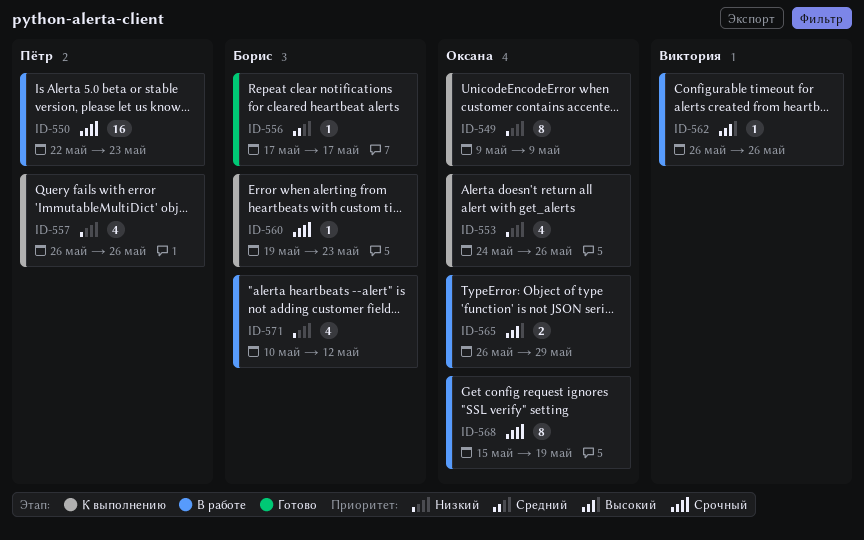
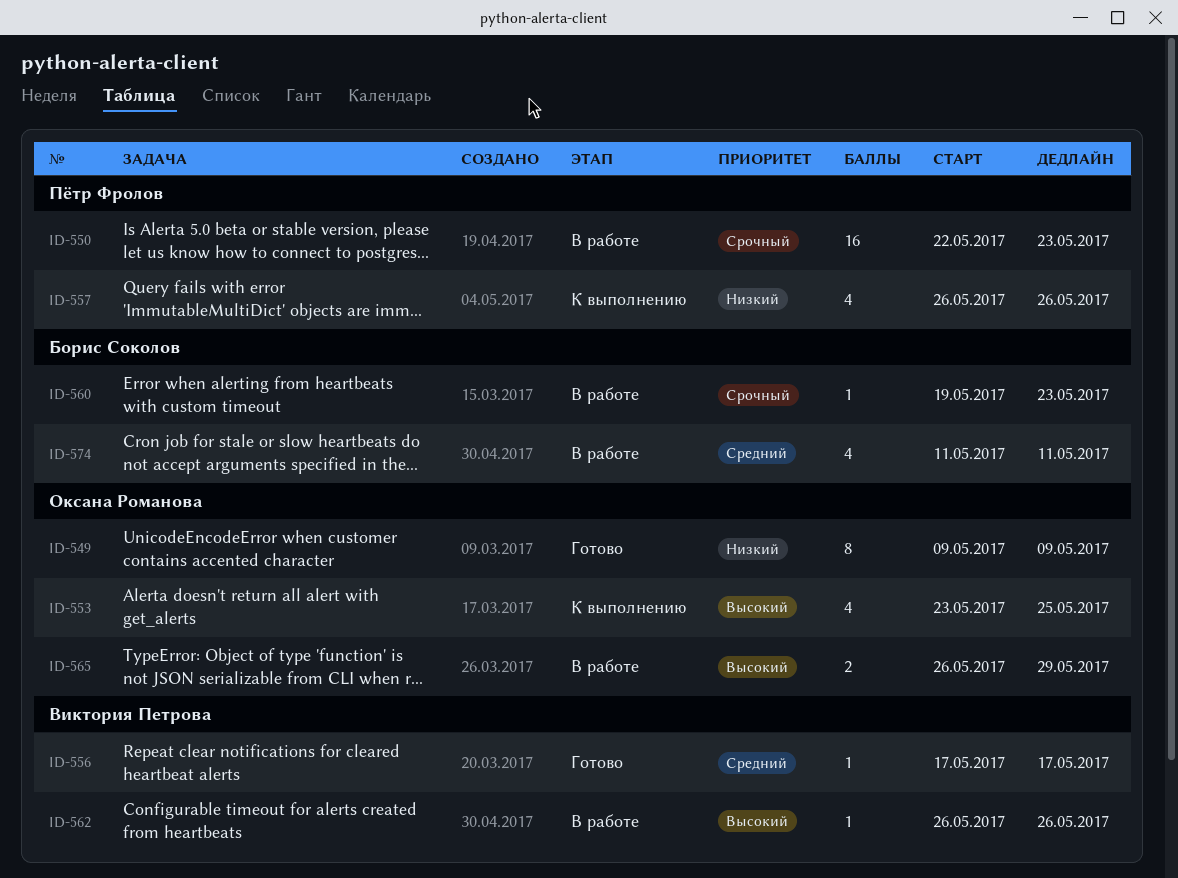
ID-549, status: К выполнению -> Готово
ID-553, priority: Низкий -> Высокий
ID-553, start: May 24 -> May 23
ID-553, due: May 26 -> May 25
ID-556, owner: Борис Соколов -> Виктория Петрова
ID-560, status: К выполнению -> В работе
ID-568: present -> none
ID-571: present -> none
ID-574: none -> present

